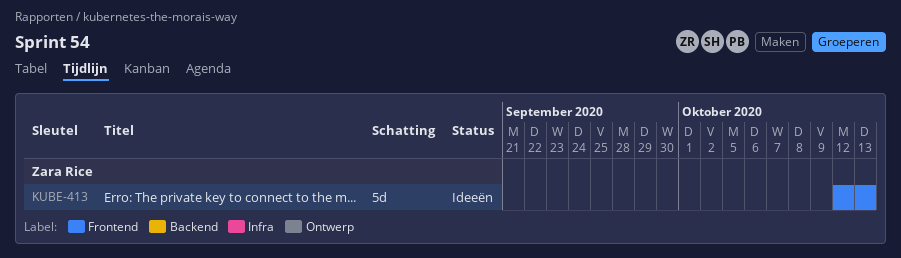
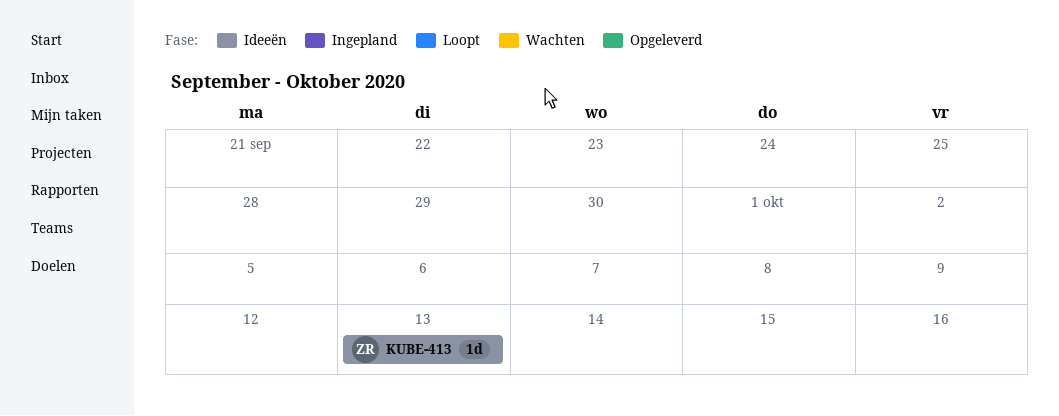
KUBE-413, estimate: 5d -> 1d
KUBE-413, start: Oct 12 -> Oct 13

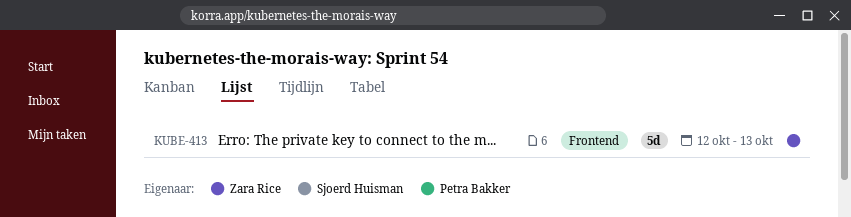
KUBE-413, estimate: 1d -> 5d
KUBE-413, start: Oct 13 -> Oct 12

